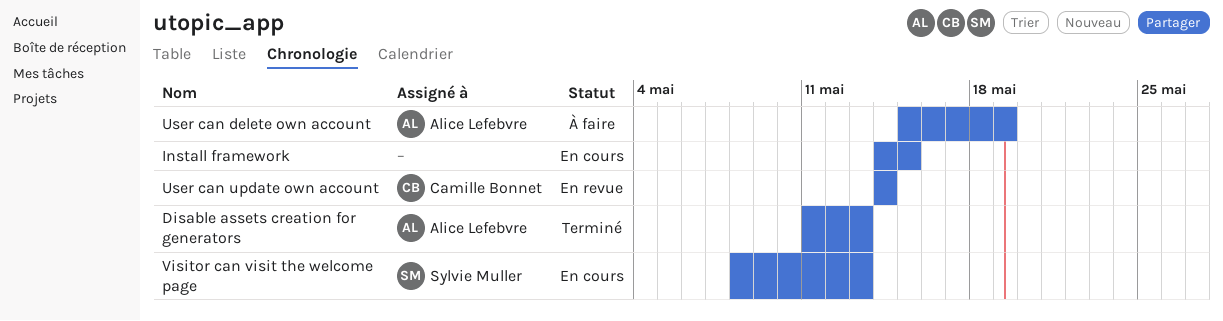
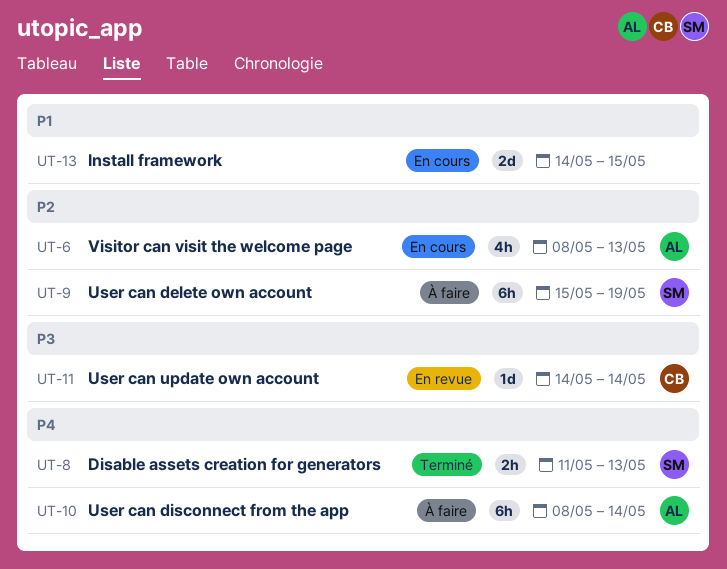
Disable assets creation for generators, owner: Alice Lefebvre -> Sylvie Muller
User can delete own account, owner: Alice Lefebvre -> Sylvie Muller
User can disconnect from the app: none -> present
Visitor can visit the welcome page, owner: Sylvie Muller -> Alice Lefebvre

